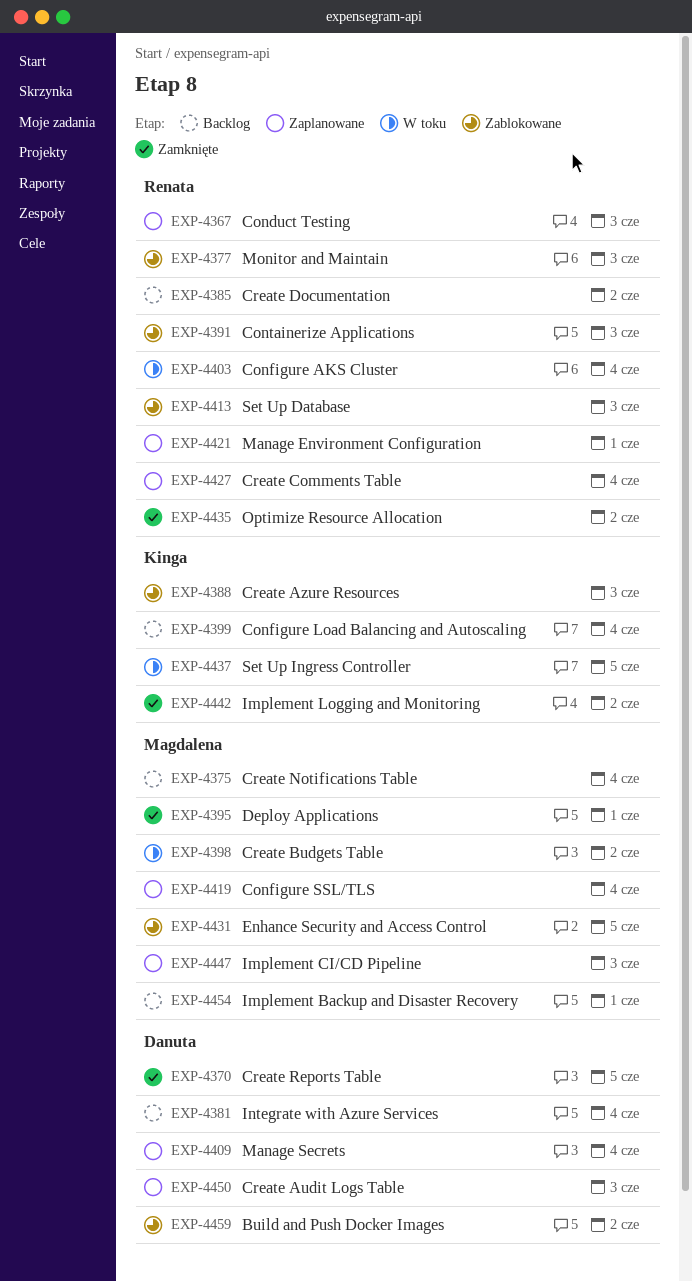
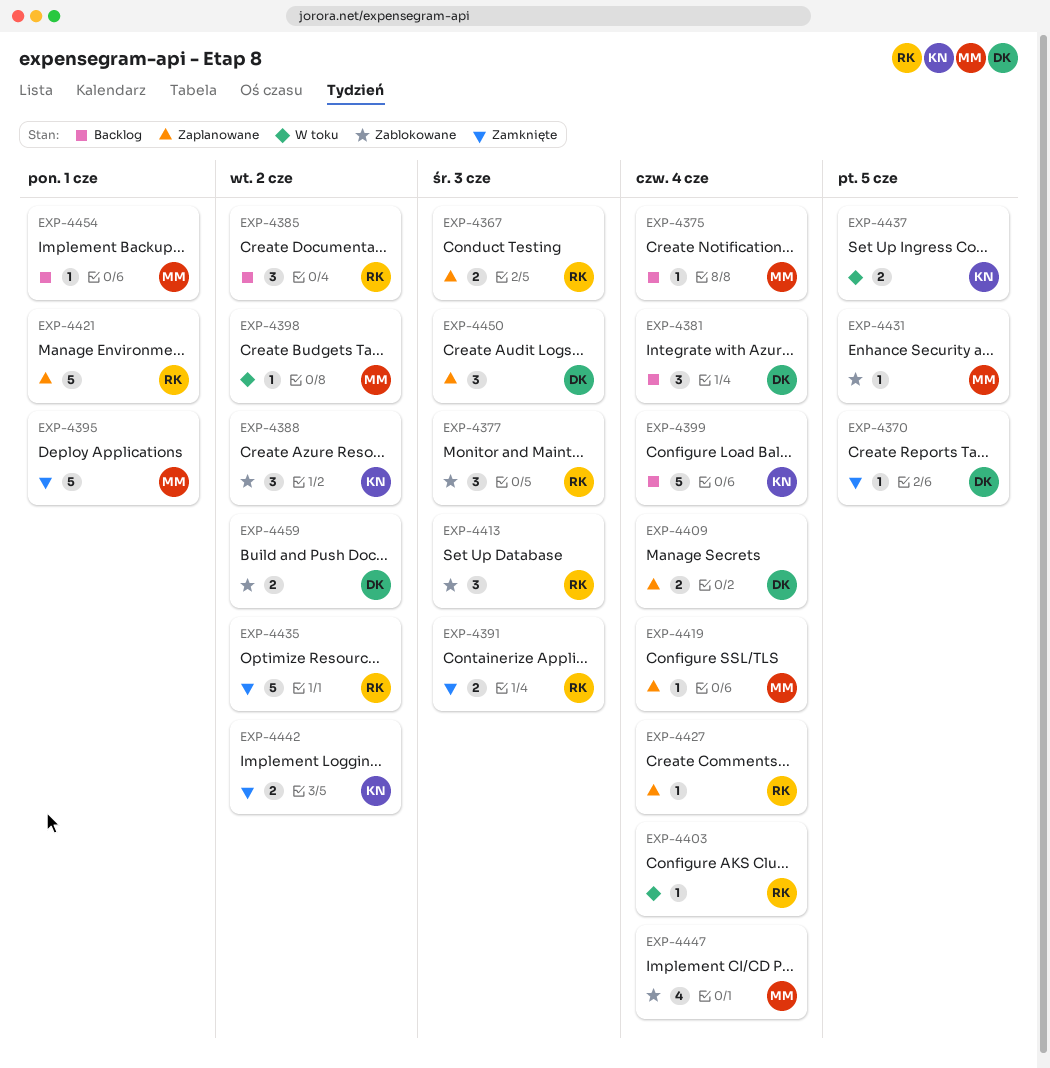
EXP-4388, due: Jun 3 -> Jun 2
EXP-4391, status: Zablokowane -> Zamknięte
EXP-4447, status: Zaplanowane -> Zablokowane
EXP-4447, due: Jun 3 -> Jun 4

